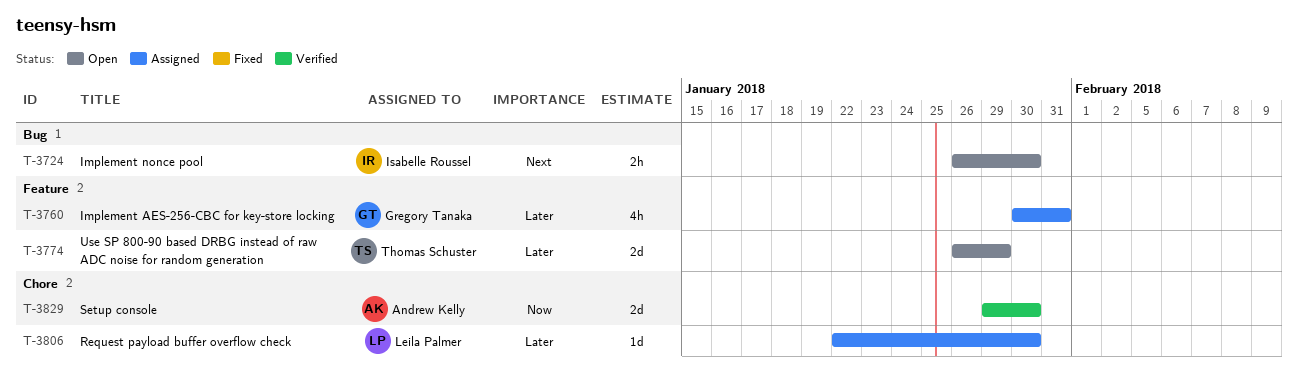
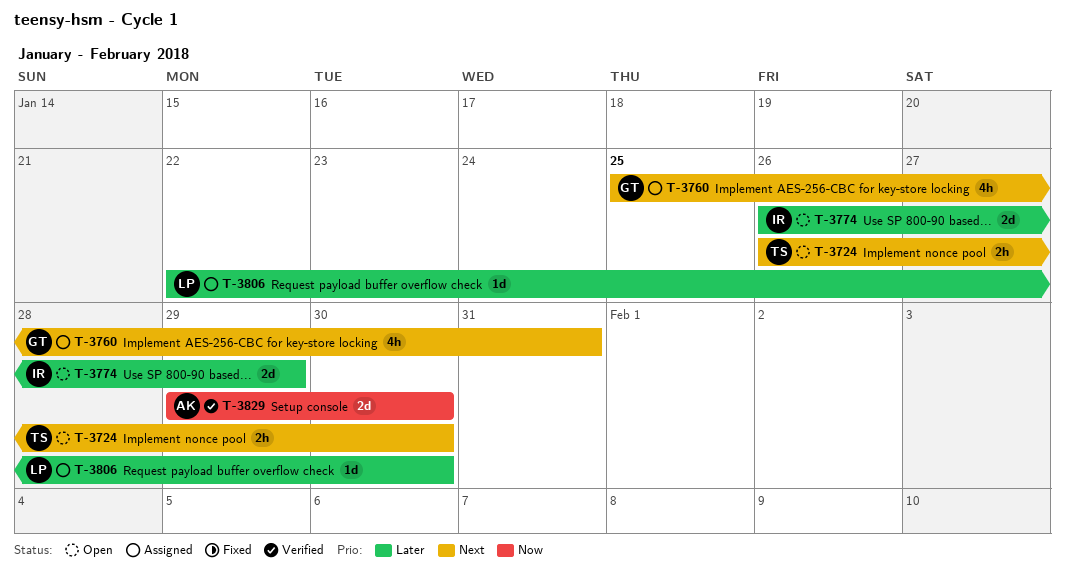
T-3724, owner: Isabelle Roussel -> Thomas Schuster
T-3760, priority: Later -> Next
T-3760, start: Jan 30 -> Jan 25
T-3774, owner: Thomas Schuster -> Isabelle Roussel

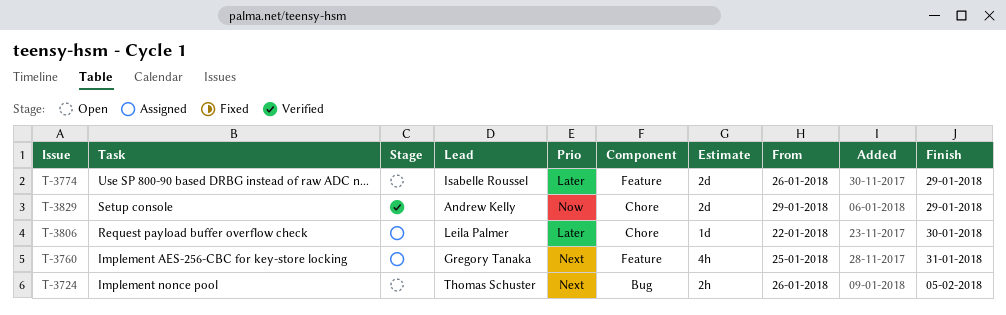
T-3724, due: Jan 30 -> Feb 5
T-3829, due: Jan 30 -> Jan 29

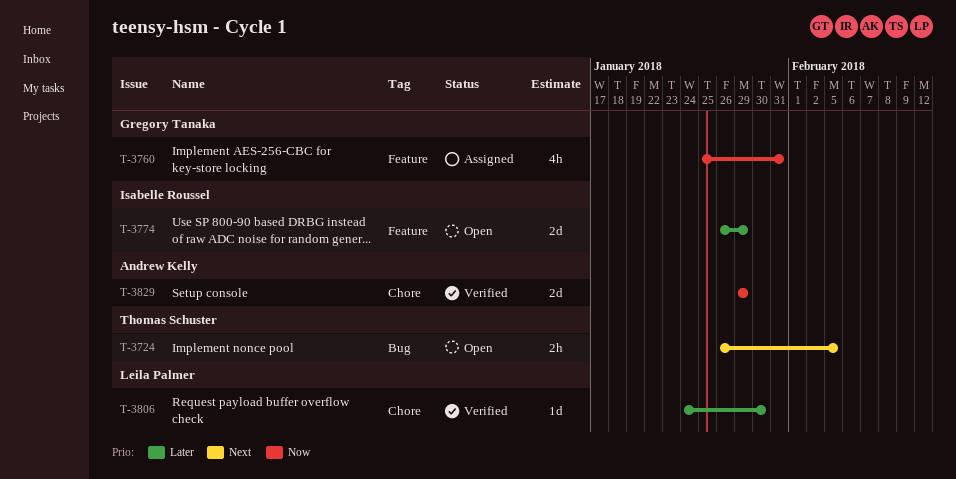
T-3760, priority: Next -> Now
T-3806, status: Assigned -> Verified
T-3806, start: Jan 22 -> Jan 24

